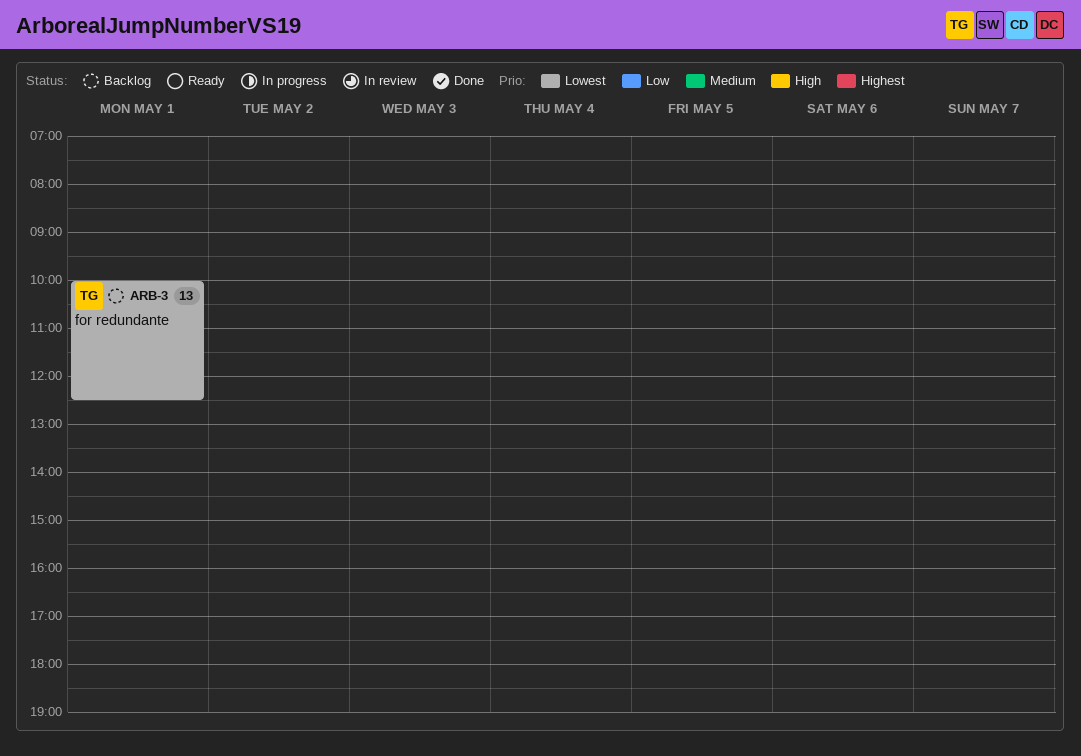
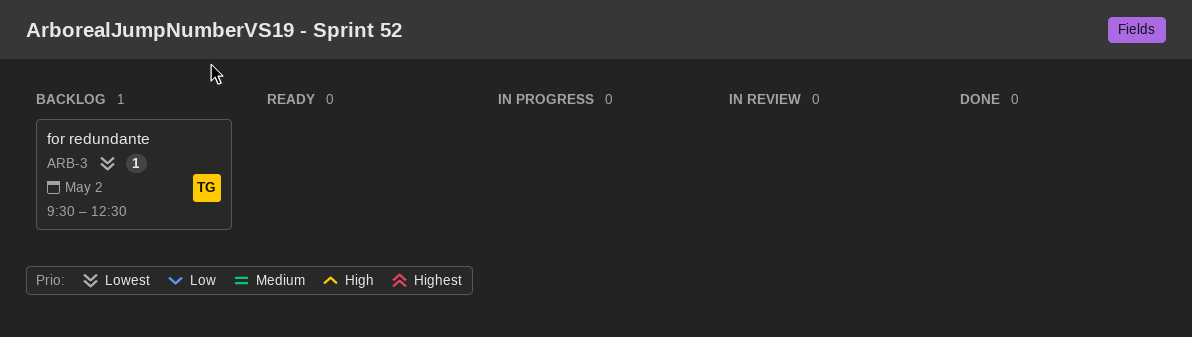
ARB-3, estimate: 13 -> 1
ARB-3, day: May 1 -> May 2
ARB-3, begins: 10:00 -> 09:30

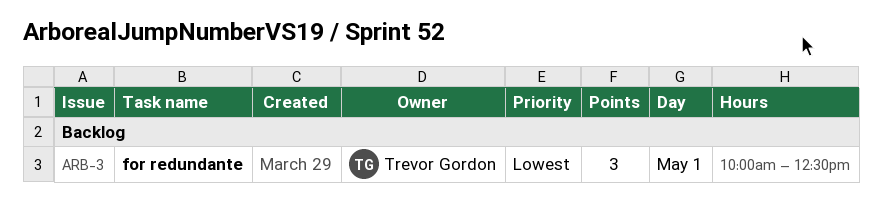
ARB-3, estimate: 1 -> 3
ARB-3, day: May 2 -> May 1
ARB-3, begins: 09:30 -> 10:00

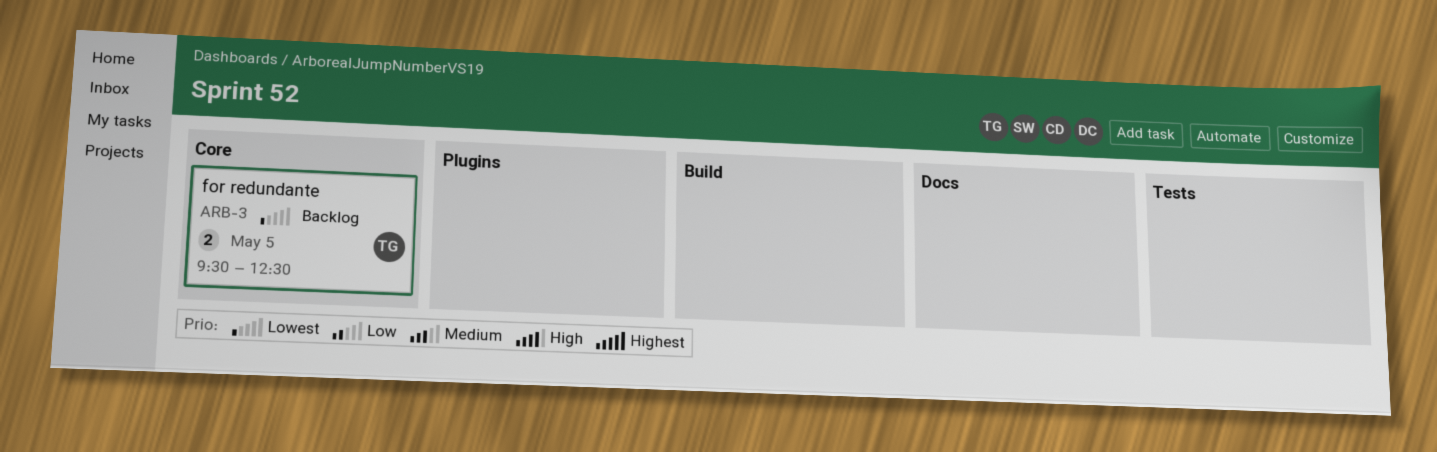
ARB-3, estimate: 3 -> 2
ARB-3, day: May 1 -> May 5
ARB-3, begins: 10:00 -> 09:30

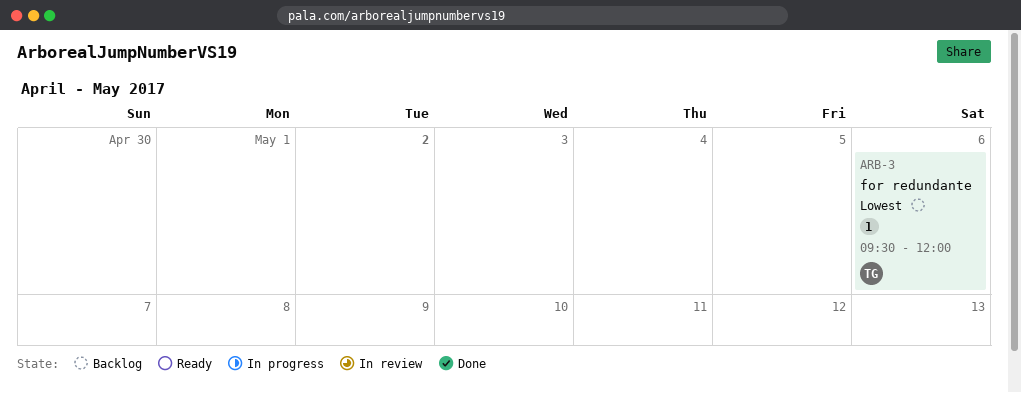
ARB-3, estimate: 2 -> 1
ARB-3, day: May 5 -> May 6
ARB-3, ends: 12:30 -> 12:00

